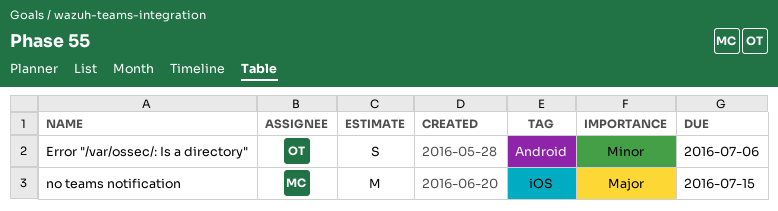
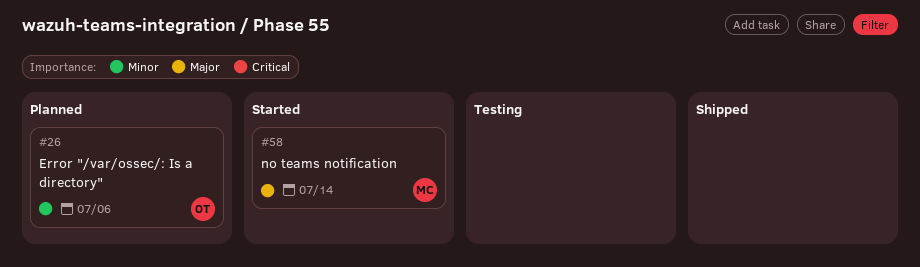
no teams notification, due: Jul 15 -> Jul 14

